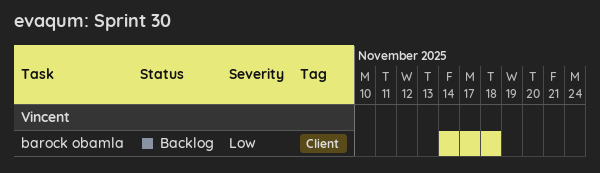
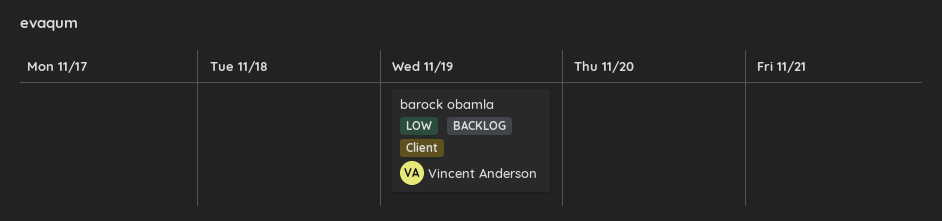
barock obamla, due: Nov 18 -> Nov 19

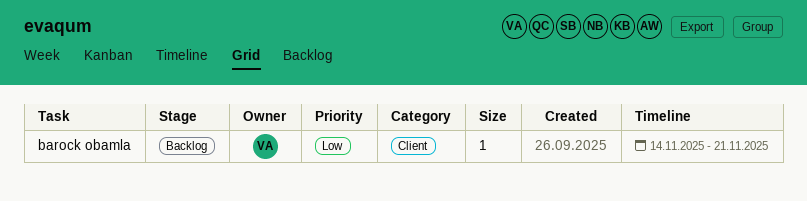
barock obamla, due: Nov 19 -> Nov 21

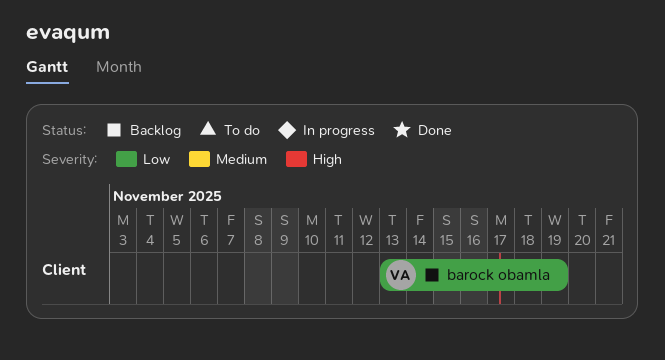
barock obamla, start: Nov 14 -> Nov 13
barock obamla, due: Nov 21 -> Nov 19

